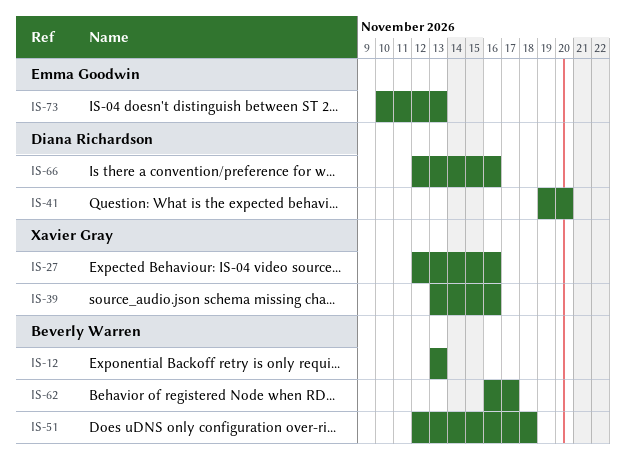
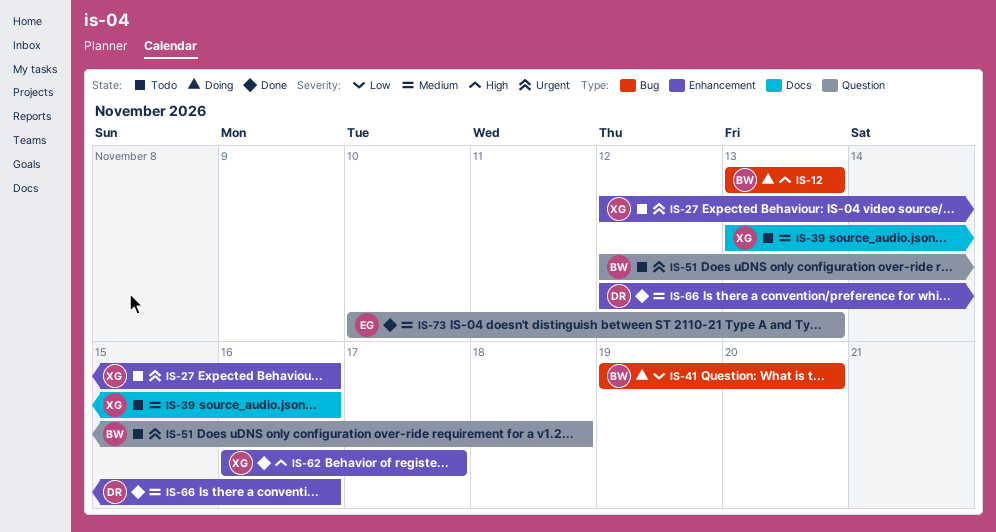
IS-41, owner: Diana Richardson -> Beverly Warren
IS-62, owner: Beverly Warren -> Xavier Gray

